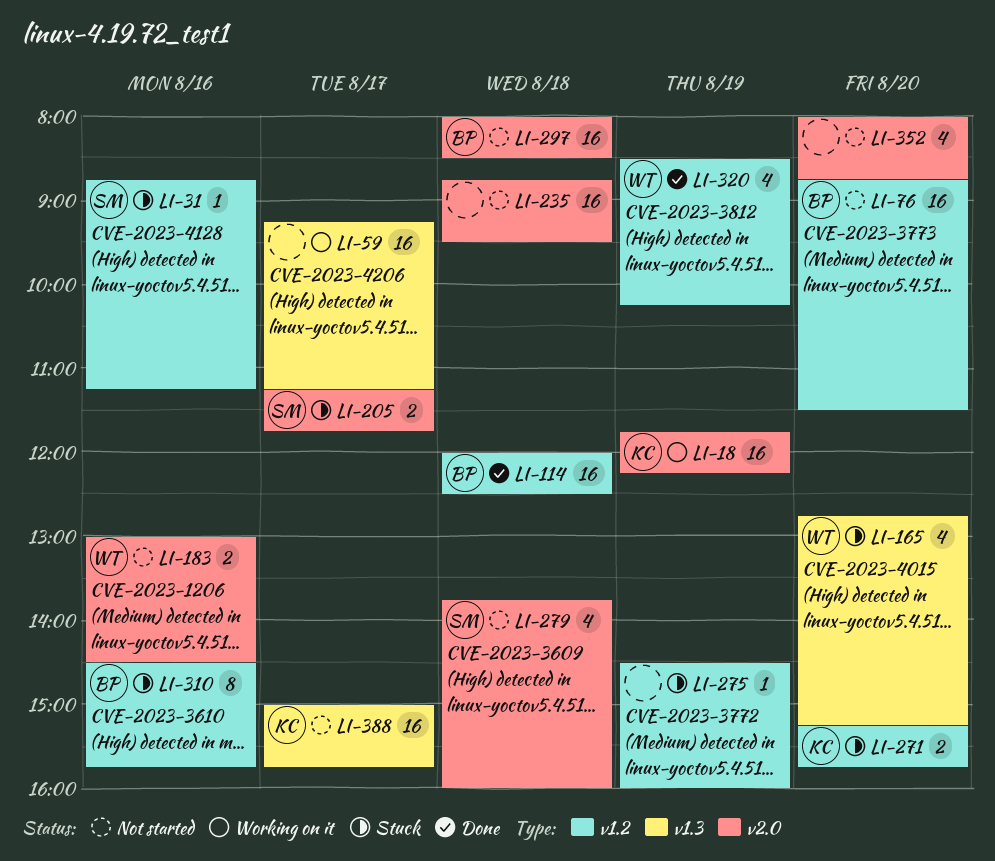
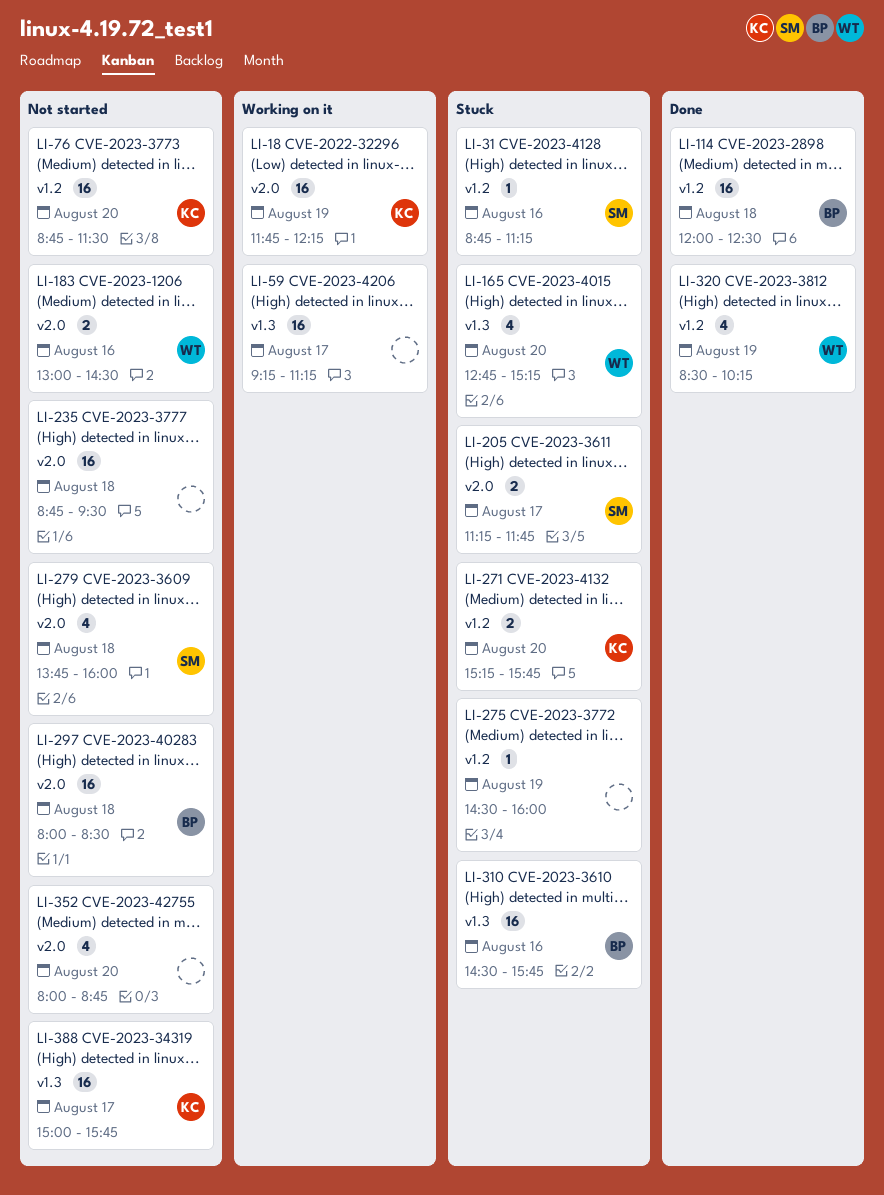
LI-76, owner: BP -> KC
LI-310, label: v1.2 -> v1.3
LI-310, estimate: 8 -> 16

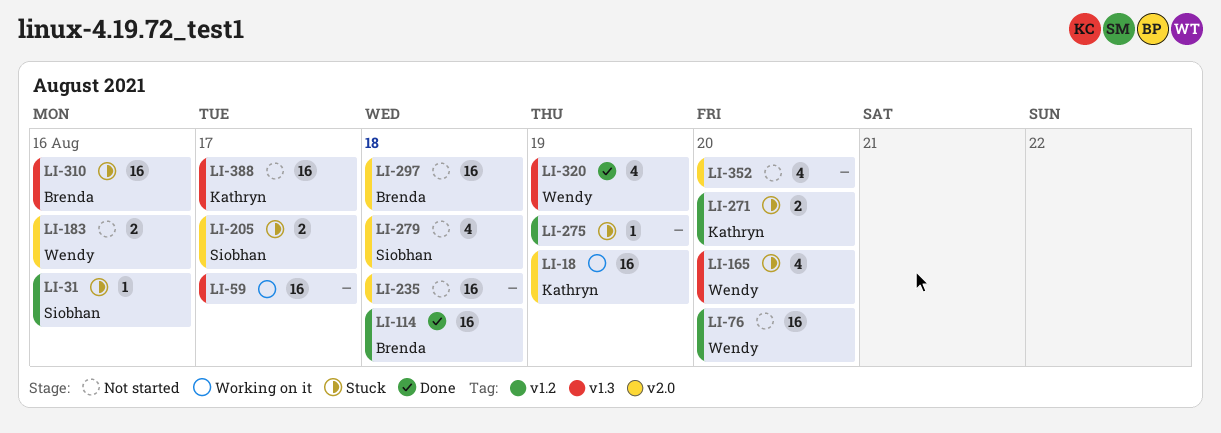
LI-76, owner: Kathryn -> Wendy
LI-320, label: v1.2 -> v1.3

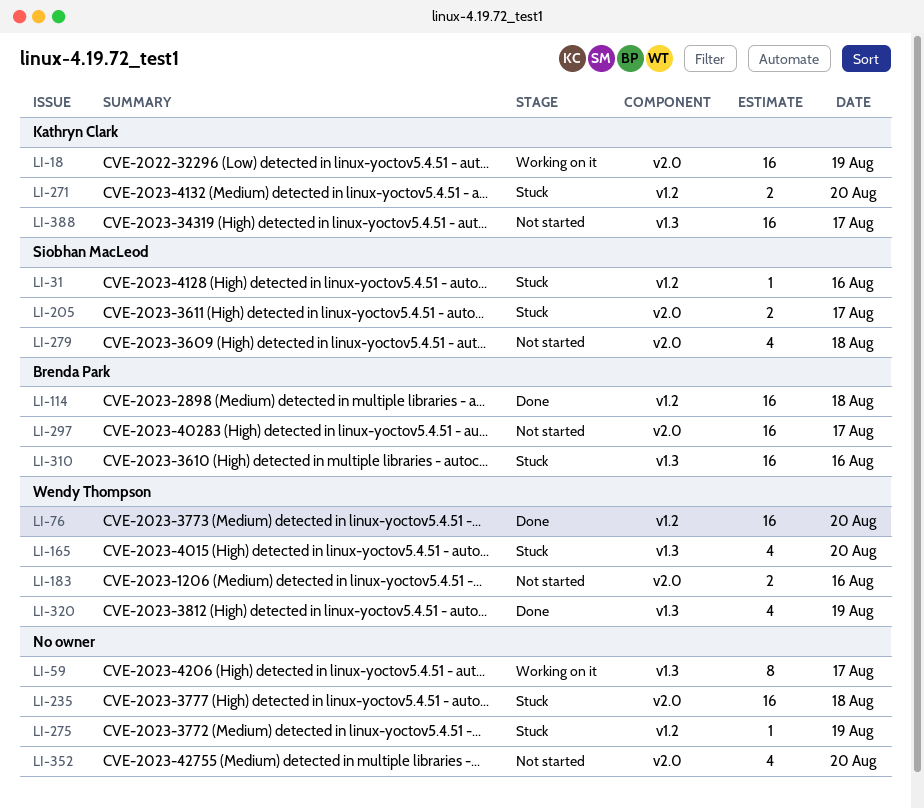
LI-59, estimate: 16 -> 8
LI-76, status: Not started -> Done
LI-235, status: Not started -> Stuck
LI-297, day: Aug 18 -> Aug 17

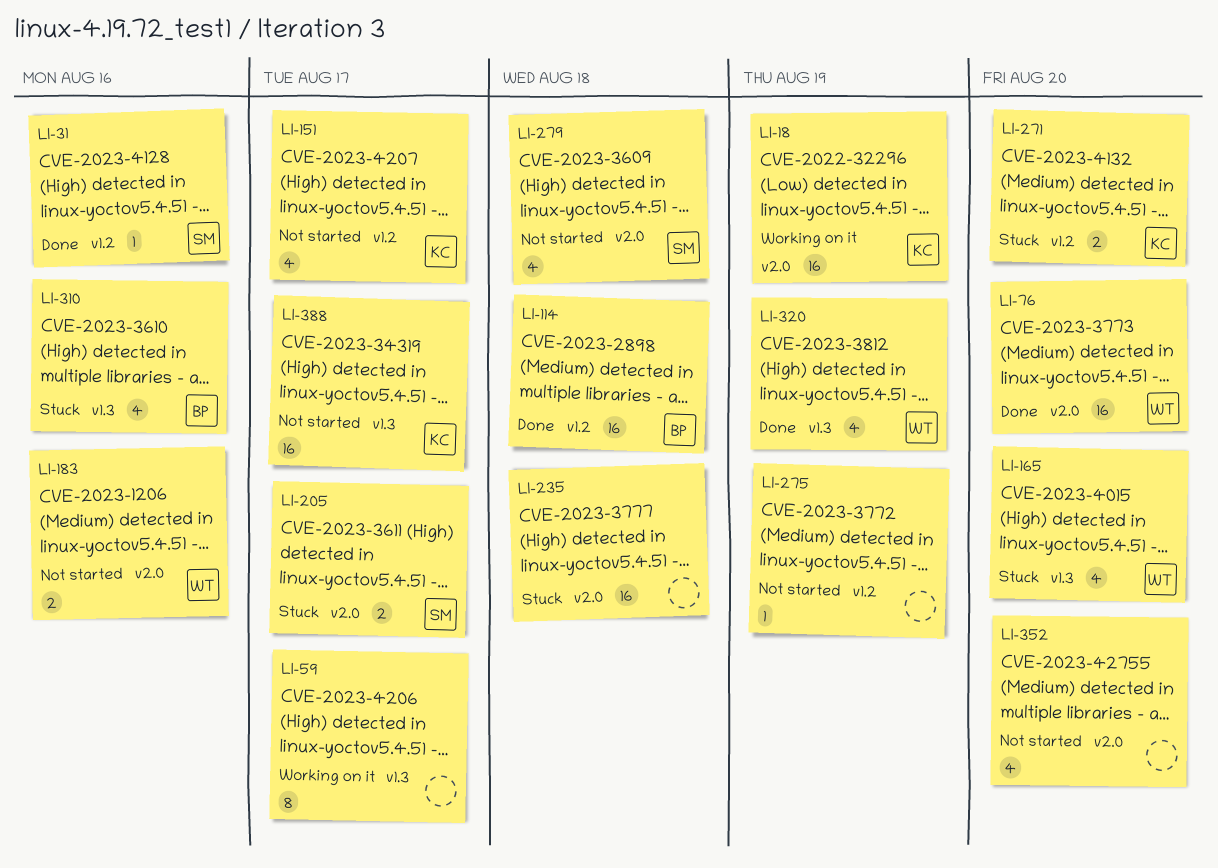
LI-31, status: Stuck -> Done
LI-76, label: v1.2 -> v2.0
LI-151: none -> present
LI-275, status: Stuck -> Not started
LI-297: present -> none
LI-310, estimate: 16 -> 4

